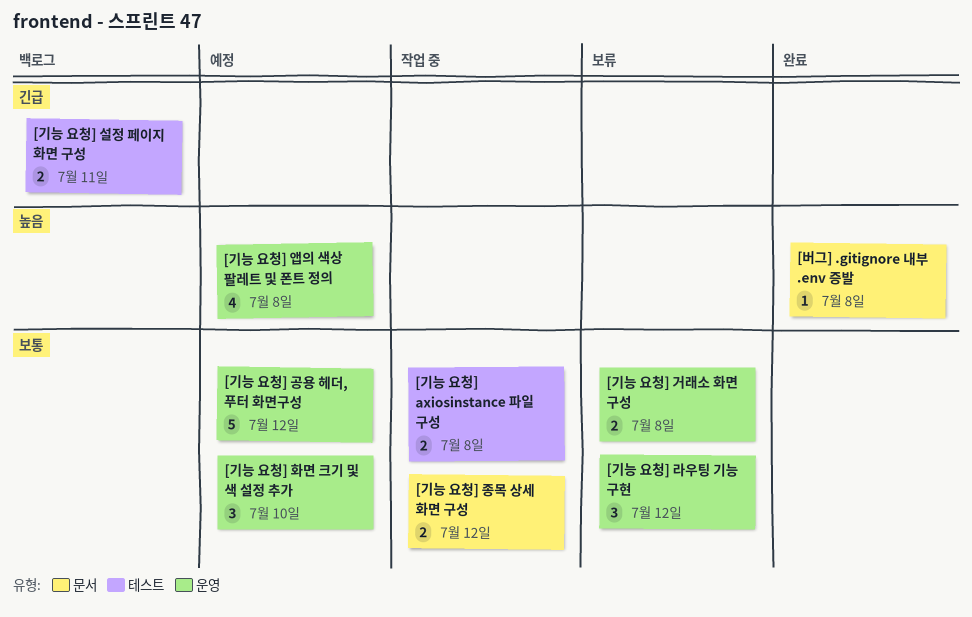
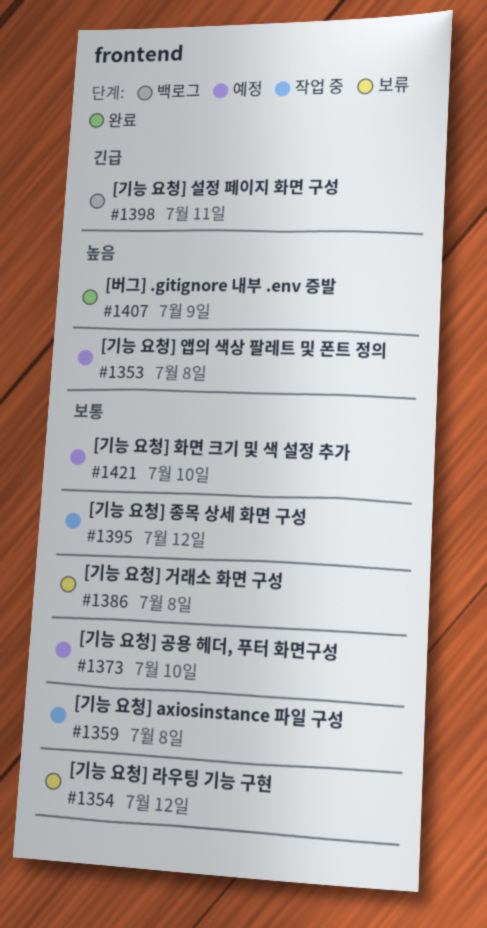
[기능 요청] 공용 헤더, 푸터 화면구성, due: Jul 12 -> Jul 10
[버그] .gitignore 내부 .env 증발, due: Jul 8 -> Jul 9

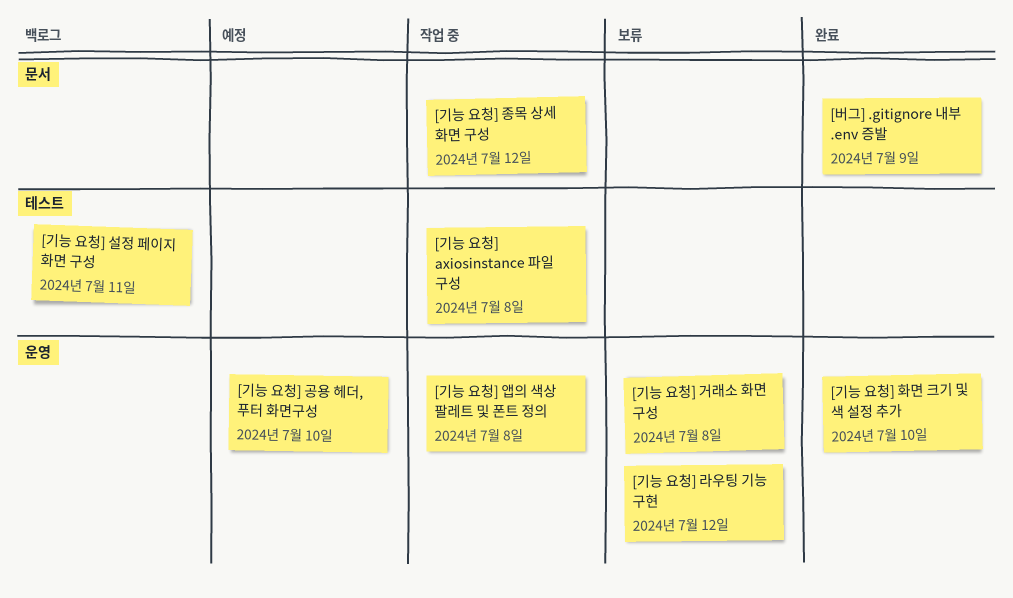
[기능 요청] 앱의 색상 팔레트 및 폰트 정의, status: 예정 -> 작업 중
[기능 요청] 화면 크기 및 색 설정 추가, status: 예정 -> 완료

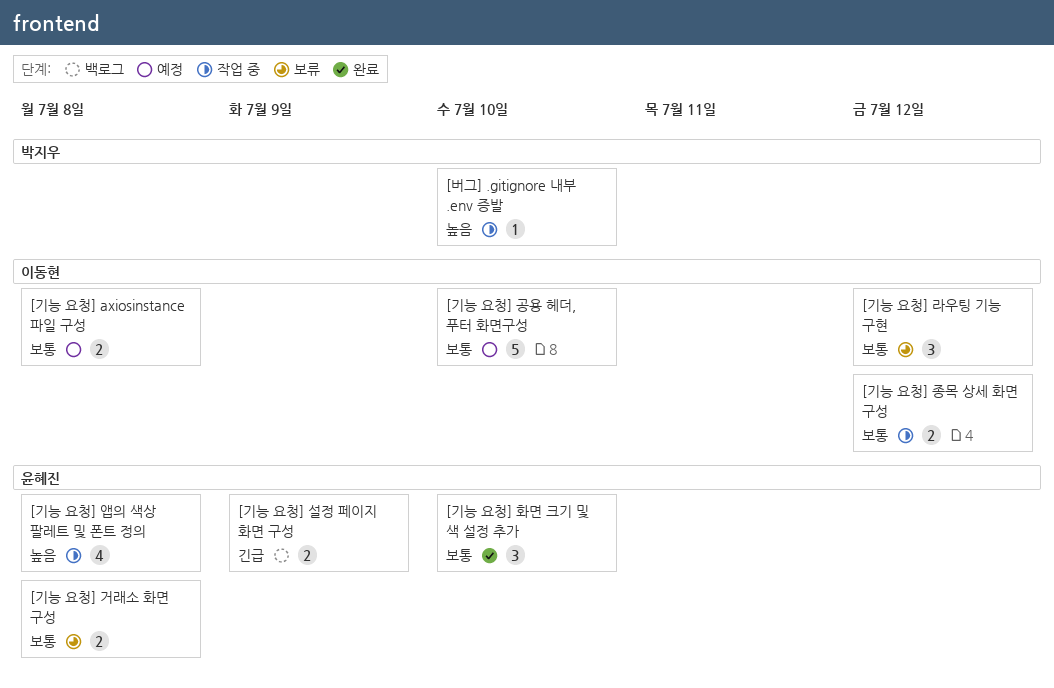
[기능 요청] axiosinstance 파일 구성, status: 작업 중 -> 예정
[기능 요청] 설정 페이지 화면 구성, due: Jul 11 -> Jul 9
[버그] .gitignore 내부 .env 증발, status: 완료 -> 작업 중
[버그] .gitignore 내부 .env 증발, due: Jul 9 -> Jul 10

